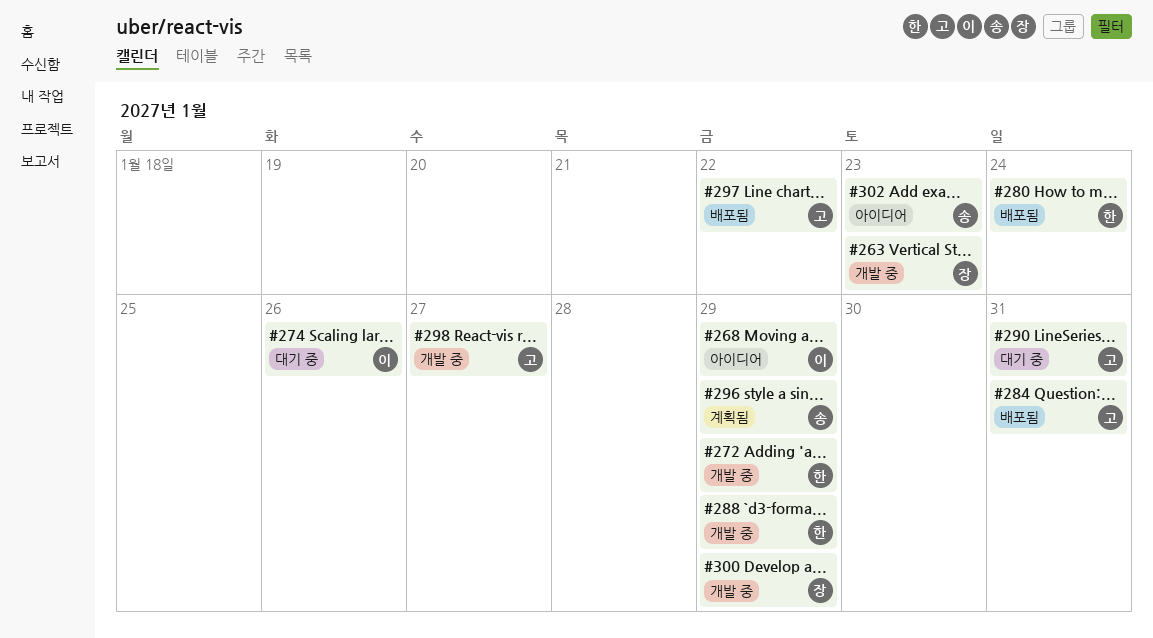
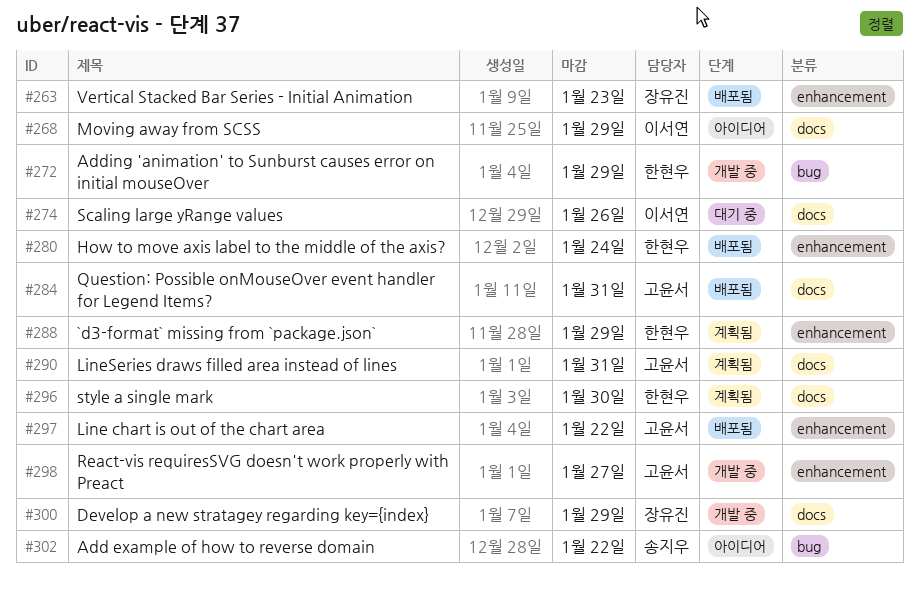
#263, status: 개발 중 -> 배포됨
#288, status: 개발 중 -> 계획됨
#290, status: 대기 중 -> 계획됨
#296, owner: 송지우 -> 한현우
#296, due: Jan 29 -> Jan 30
#302, due: Jan 23 -> Jan 22

